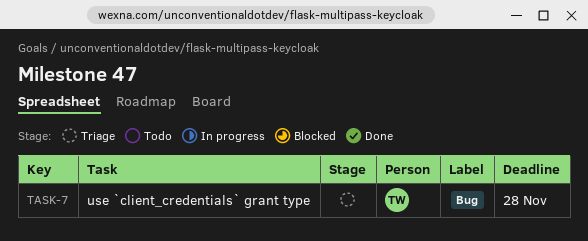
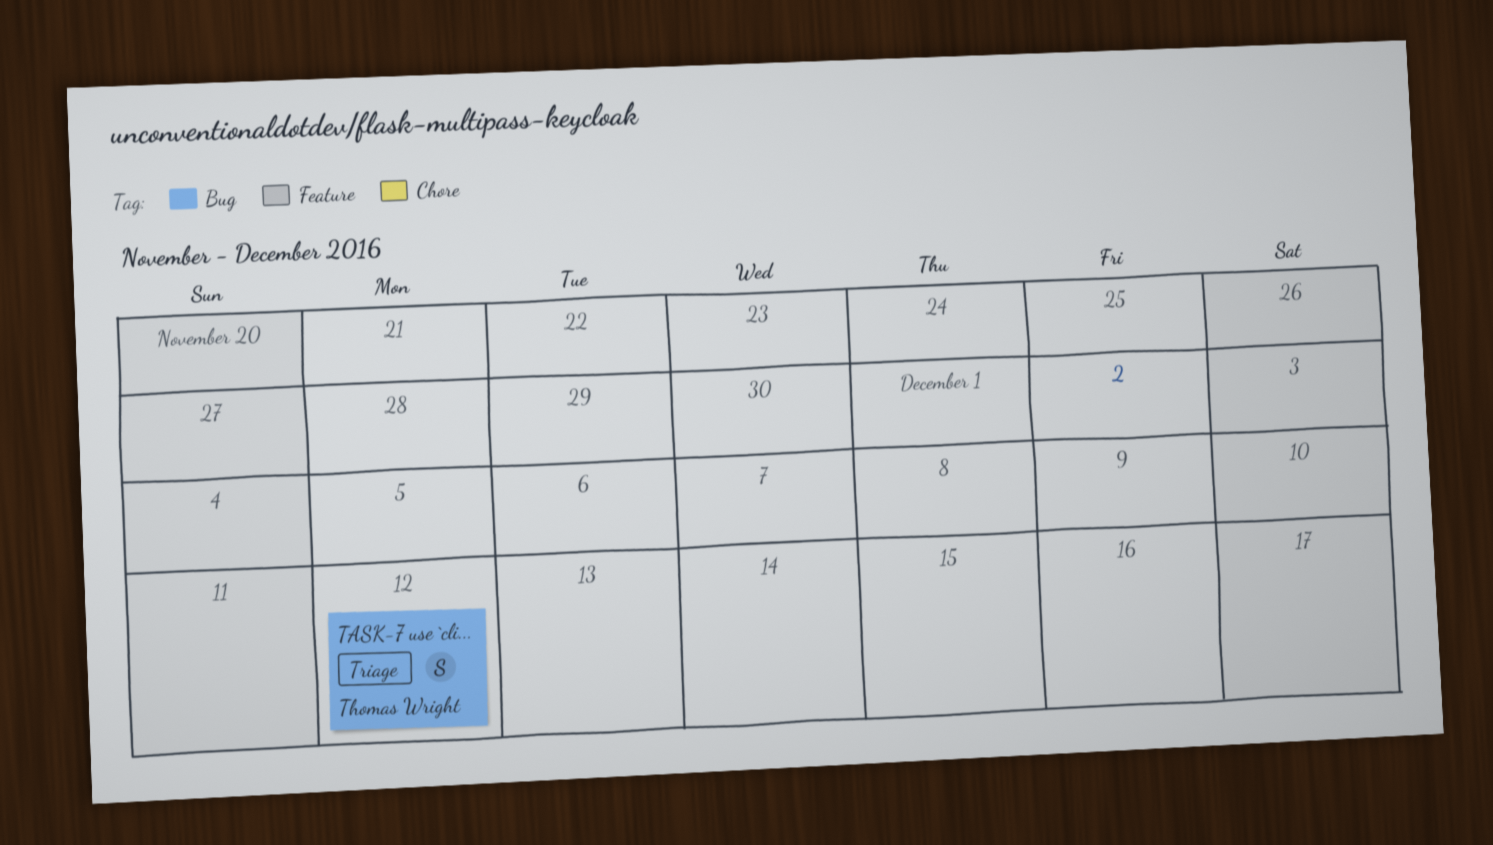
TASK-7, due: Nov 28 -> Dec 12

